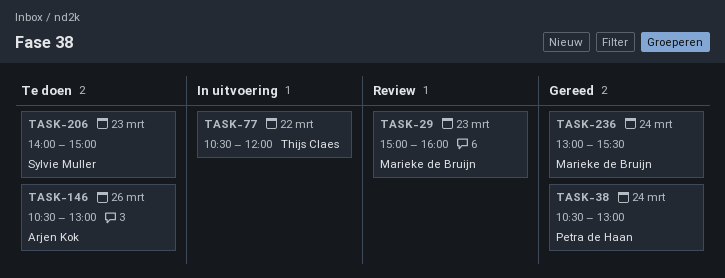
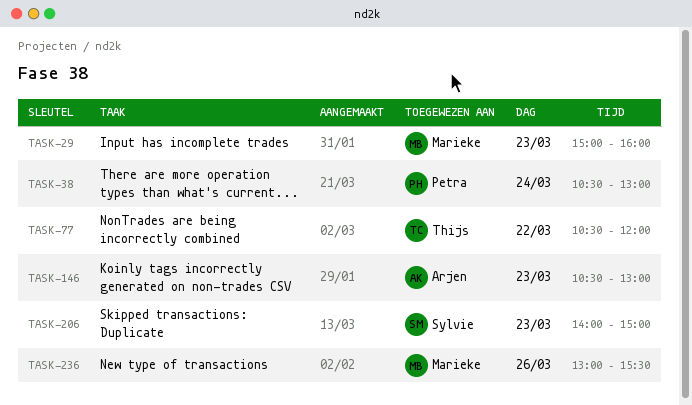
TASK-146, day: Mar 26 -> Mar 23
TASK-236, day: Mar 24 -> Mar 26

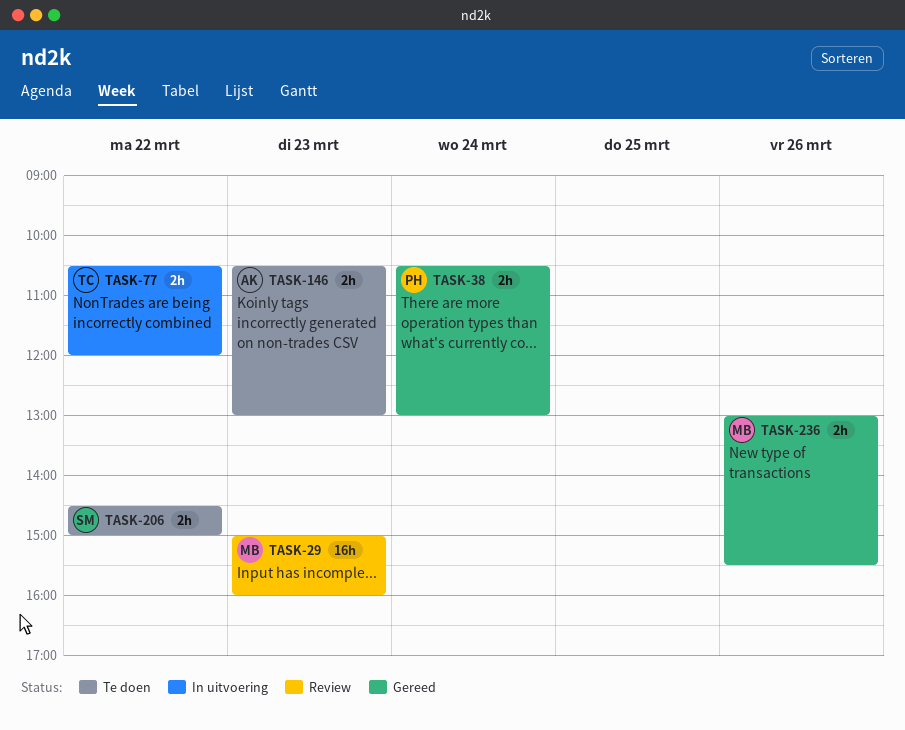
TASK-206, day: Mar 23 -> Mar 22
TASK-206, begins: 14:00 -> 14:30

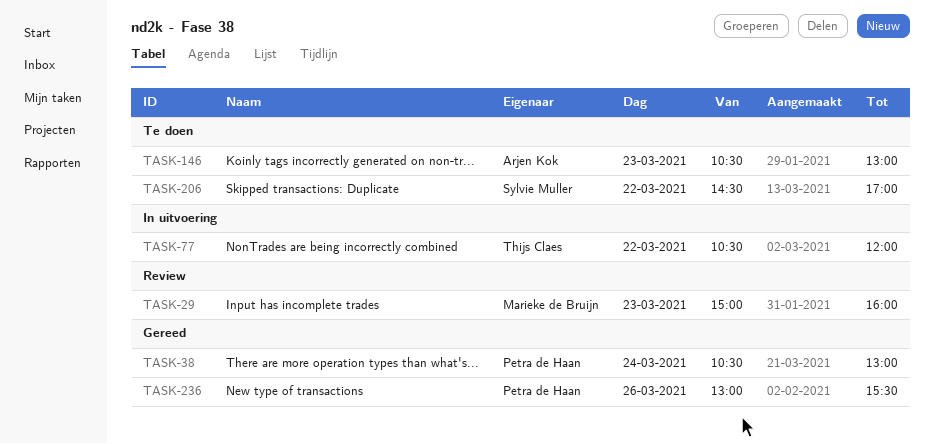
TASK-206, ends: 15:00 -> 17:00
TASK-236, owner: Marieke de Bruijn -> Petra de Haan

